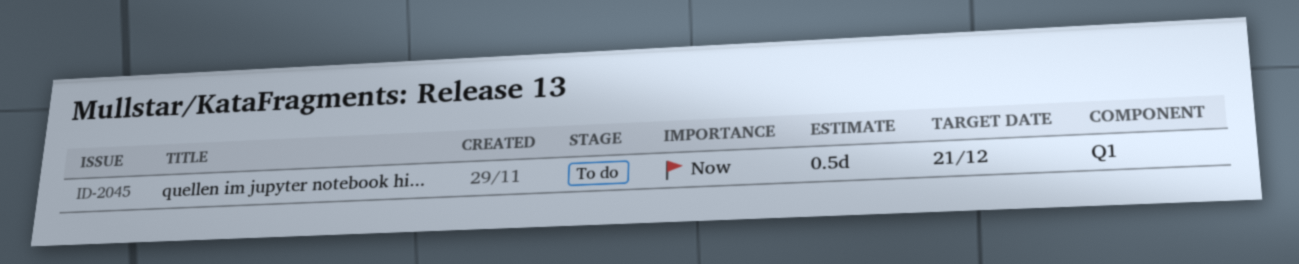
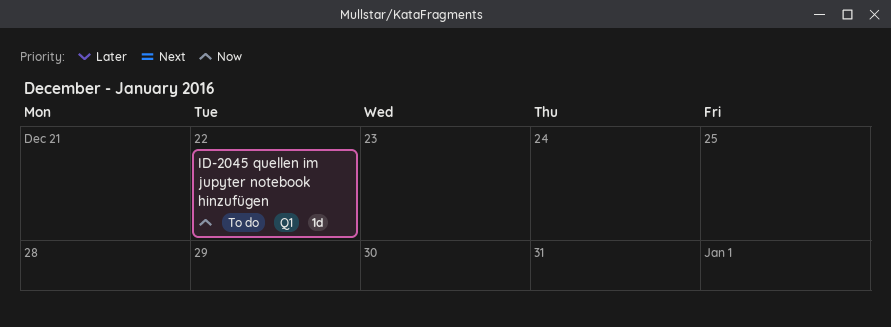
ID-2045, estimate: 0.5d -> 1d
ID-2045, due: Dec 21 -> Dec 22

